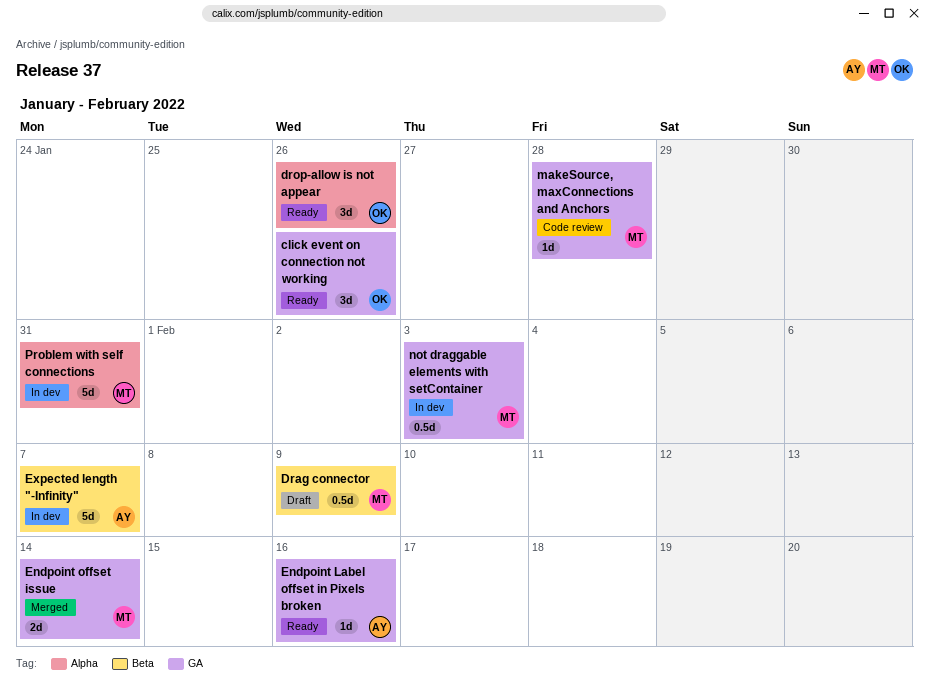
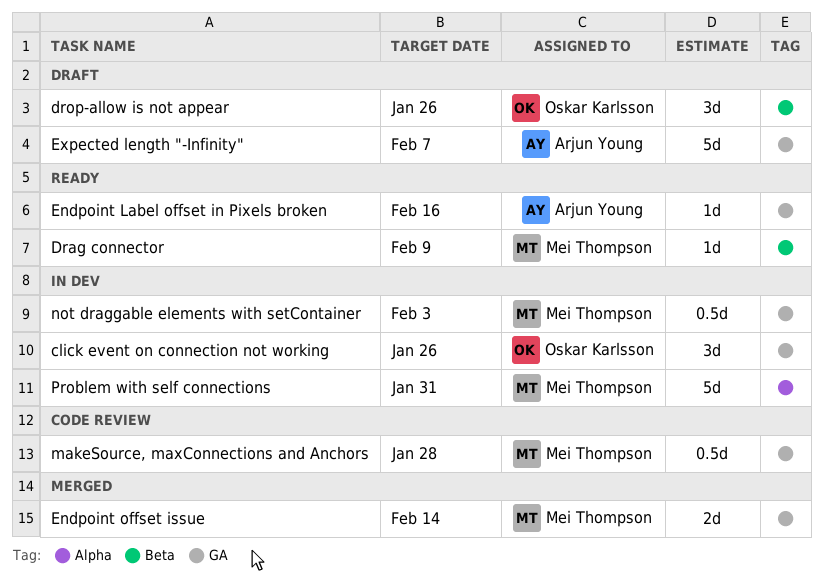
click event on connection not working, status: Ready -> In dev
Drag connector, status: Draft -> Ready
Drag connector, estimate: 0.5d -> 1d
drop-allow is not appear, status: Ready -> Draft
drop-allow is not appear, label: Alpha -> Beta
Expected length "-Infinity", status: In dev -> Draft
Expected length "-Infinity", label: Beta -> GA
makeSource, maxConnections and Anchors, estimate: 1d -> 0.5d

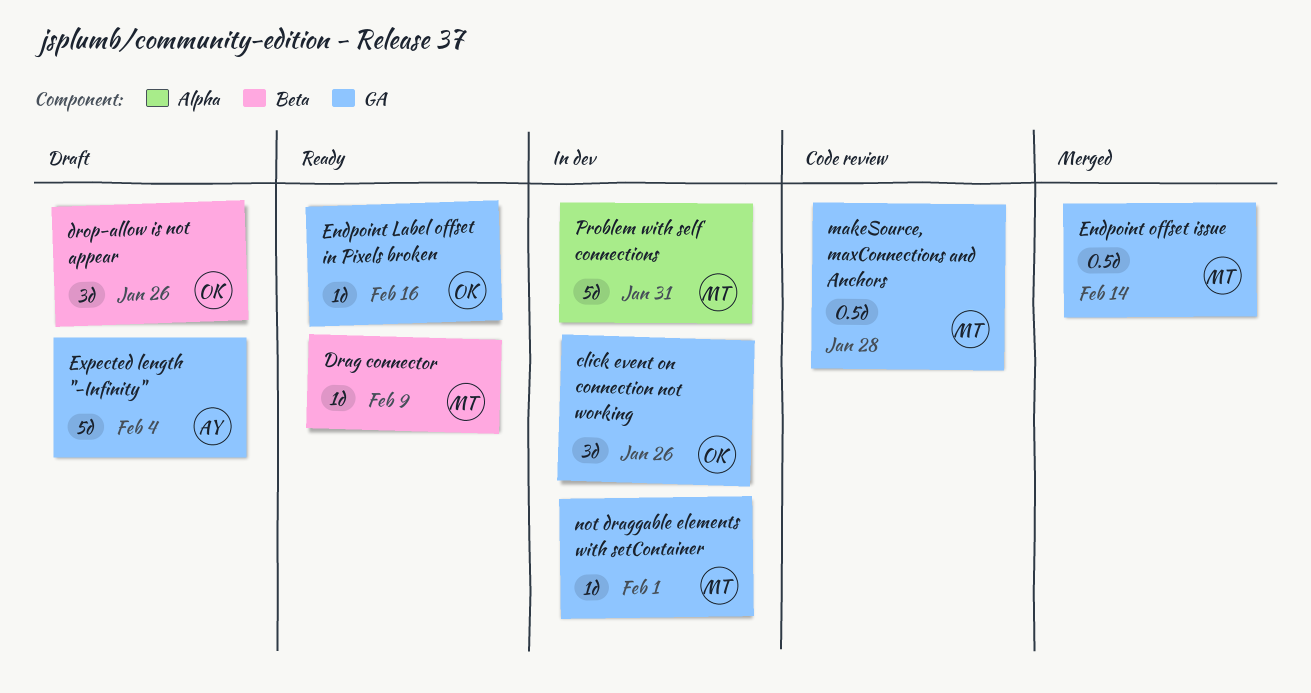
Endpoint Label offset in Pixels broken, owner: Arjun Young -> Oskar Karlsson
Endpoint offset issue, estimate: 2d -> 0.5d
Expected length "-Infinity", due: Feb 7 -> Feb 4
not draggable elements with setContainer, estimate: 0.5d -> 1d
not draggable elements with setContainer, due: Feb 3 -> Feb 1

